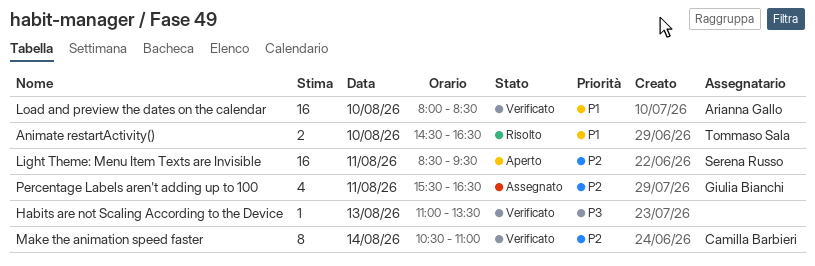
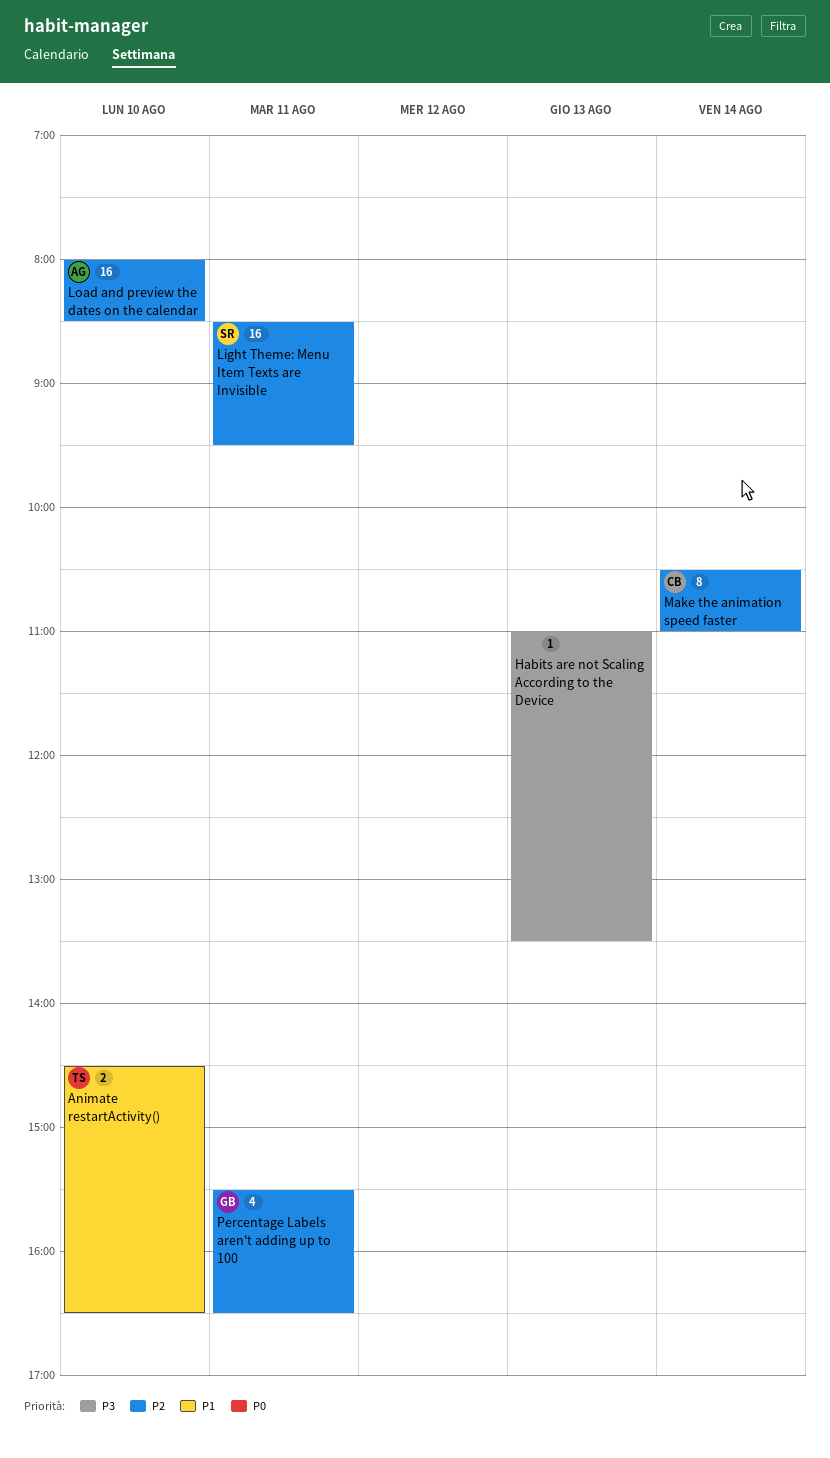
Load and preview the dates on the calendar, priority: P1 -> P2

